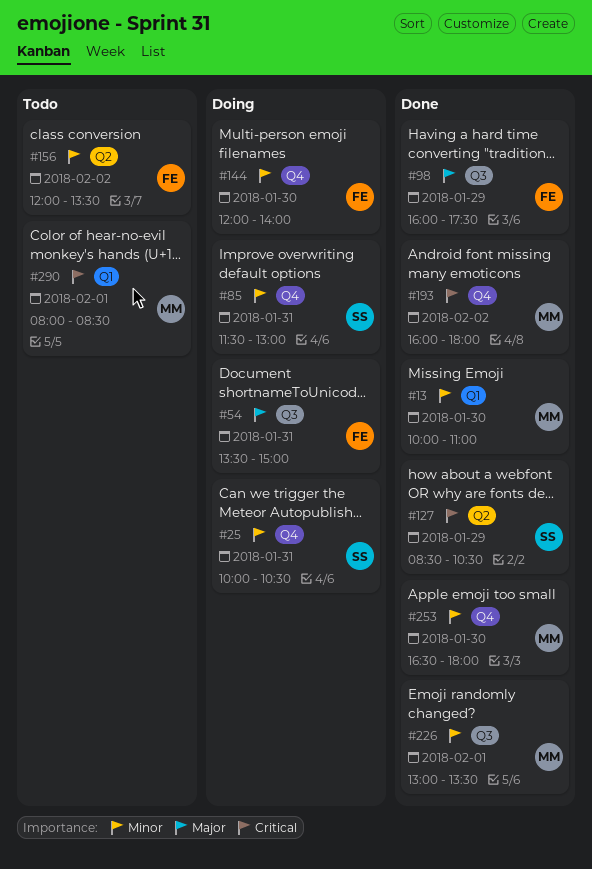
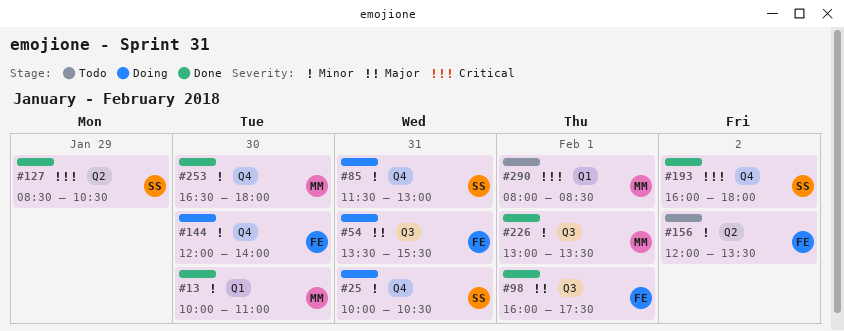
#54, ends: 15:00 -> 15:30
#98, day: Jan 29 -> Feb 1
#193, owner: MM -> SS

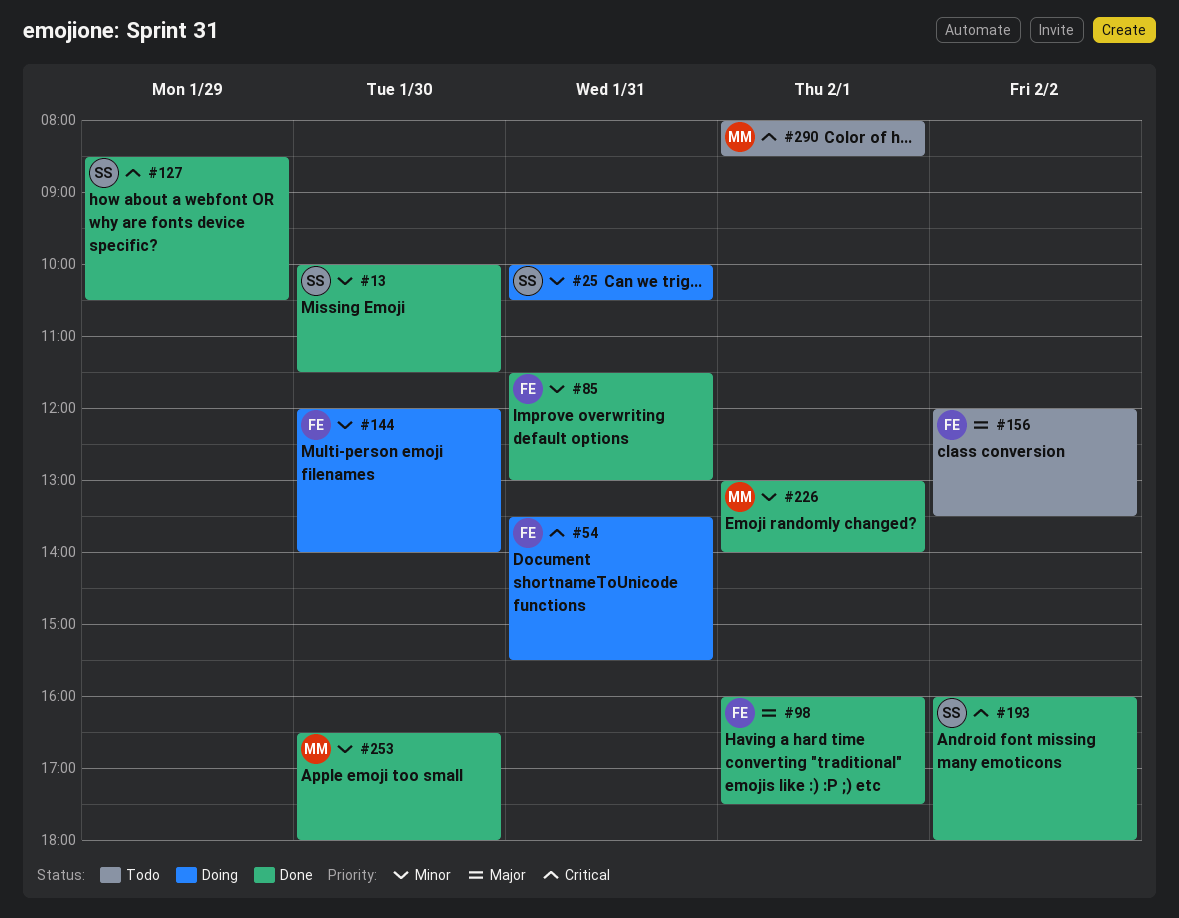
#13, owner: MM -> SS
#13, ends: 11:00 -> 11:30
#54, priority: Major -> Critical
#85, status: Doing -> Done
#85, owner: SS -> FE
#156, priority: Minor -> Major
#226, ends: 13:30 -> 14:00

